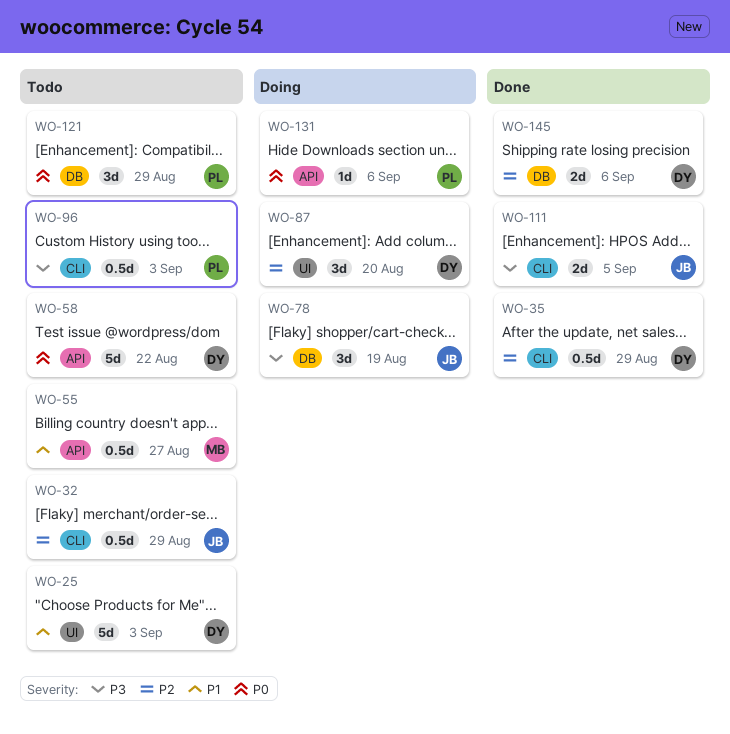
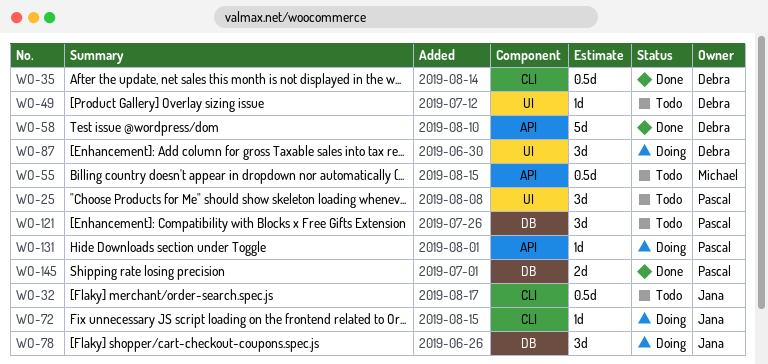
WO-25, owner: Debra -> Pascal
WO-25, estimate: 5d -> 3d
WO-49: none -> present
WO-58, status: Todo -> Done
WO-72: none -> present
WO-96: present -> none
WO-111: present -> none
WO-145, owner: Debra -> Pascal

